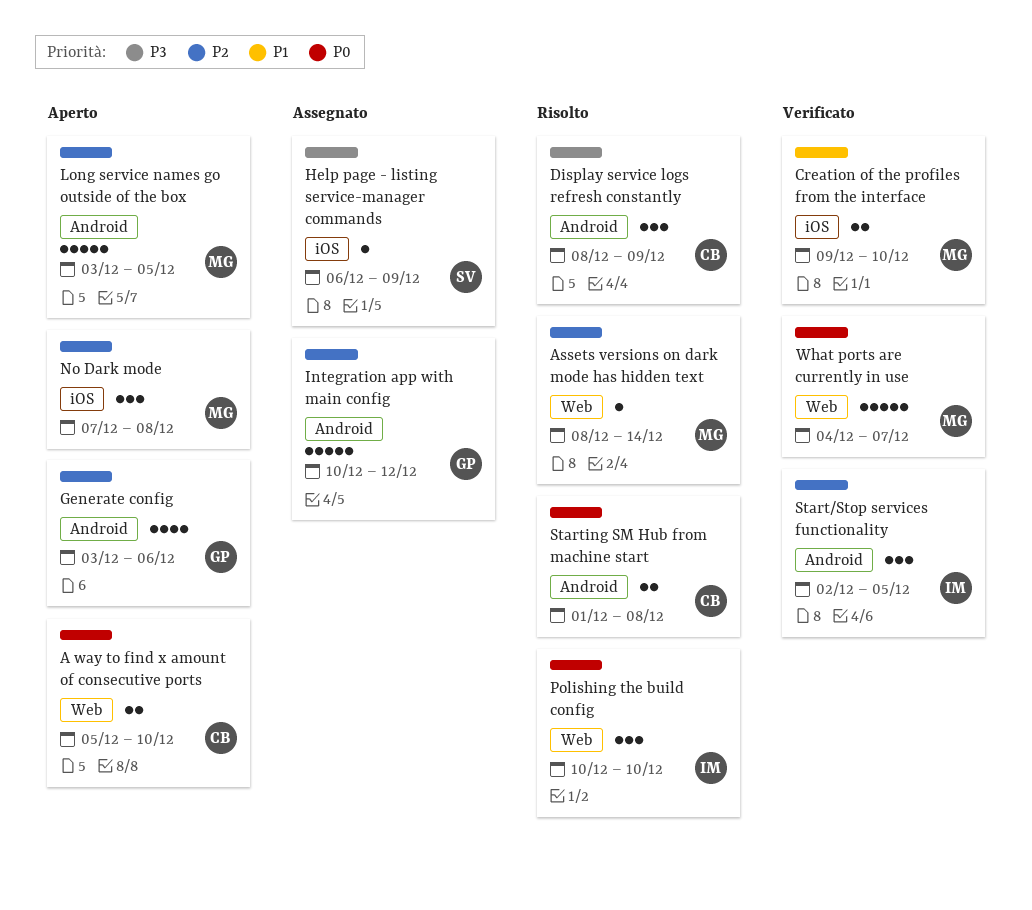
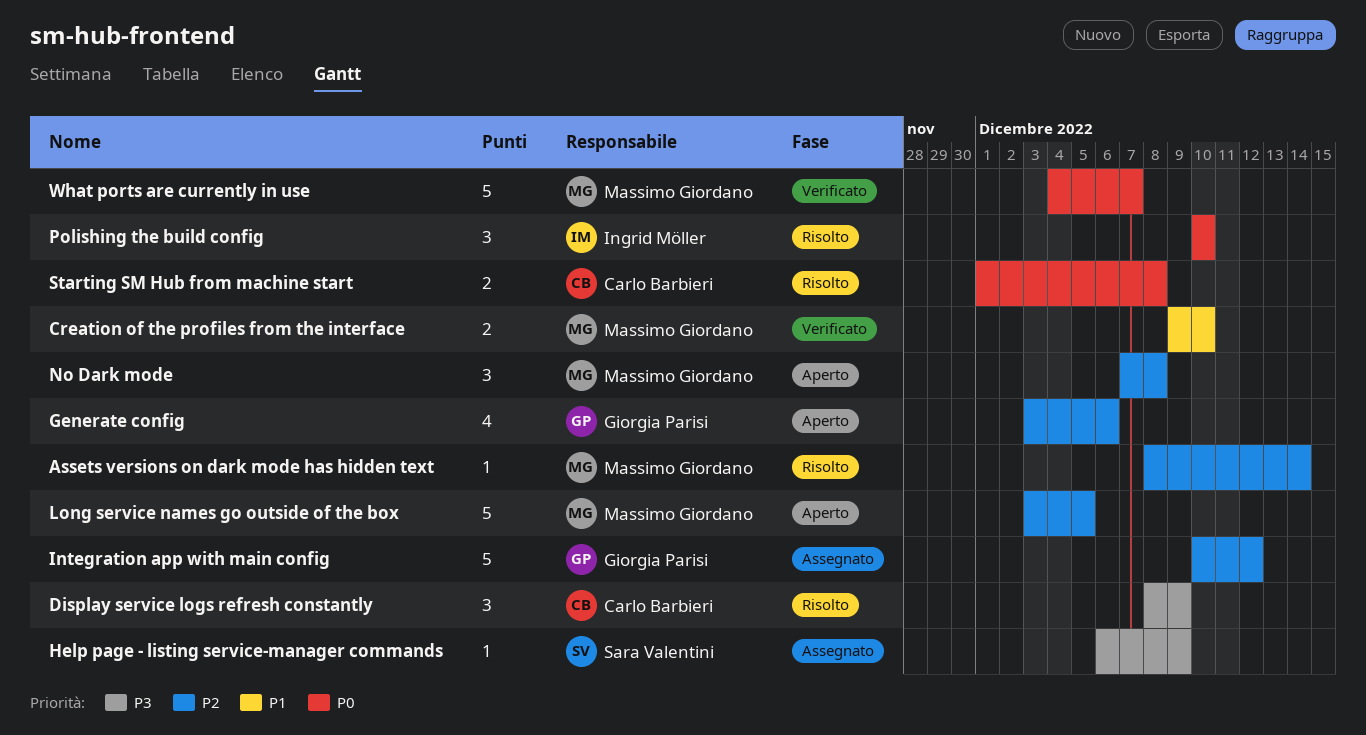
A way to find x amount of consecutive ports: present -> none
Start/Stop services functionality: present -> none

